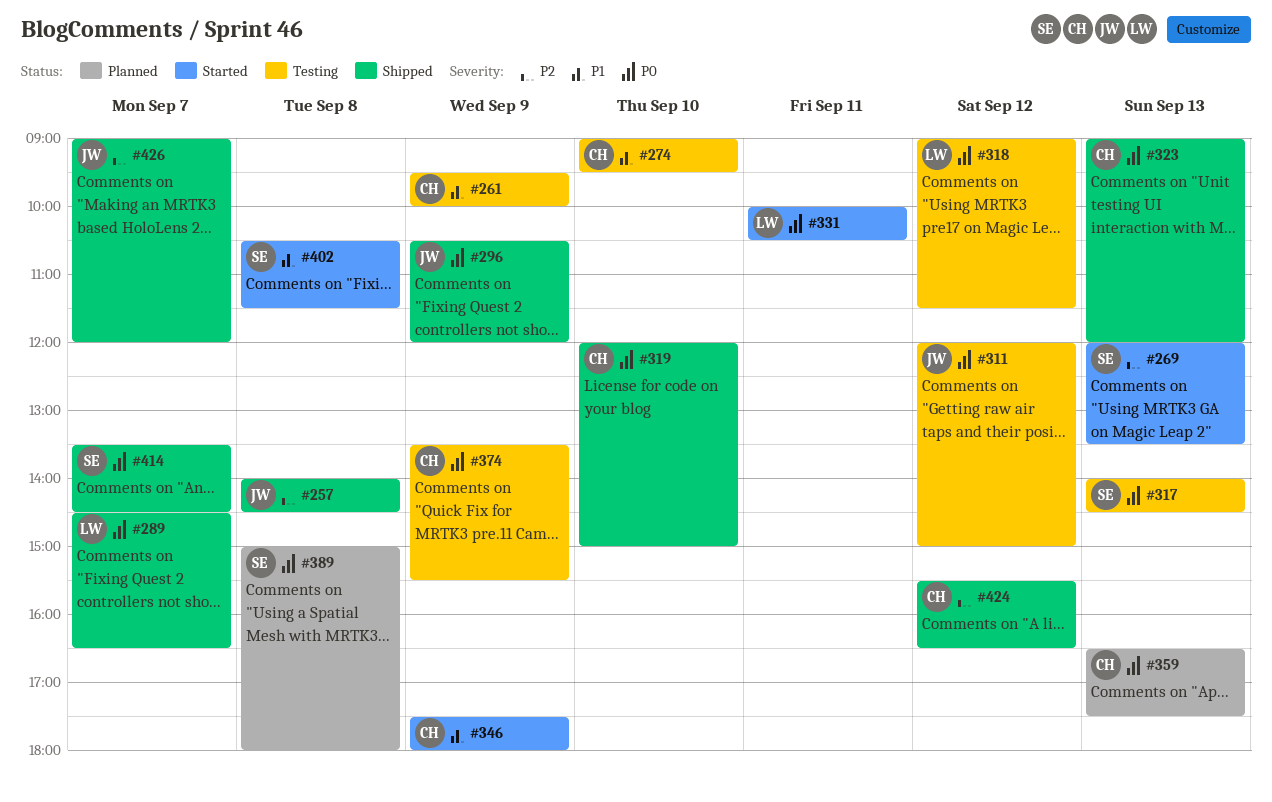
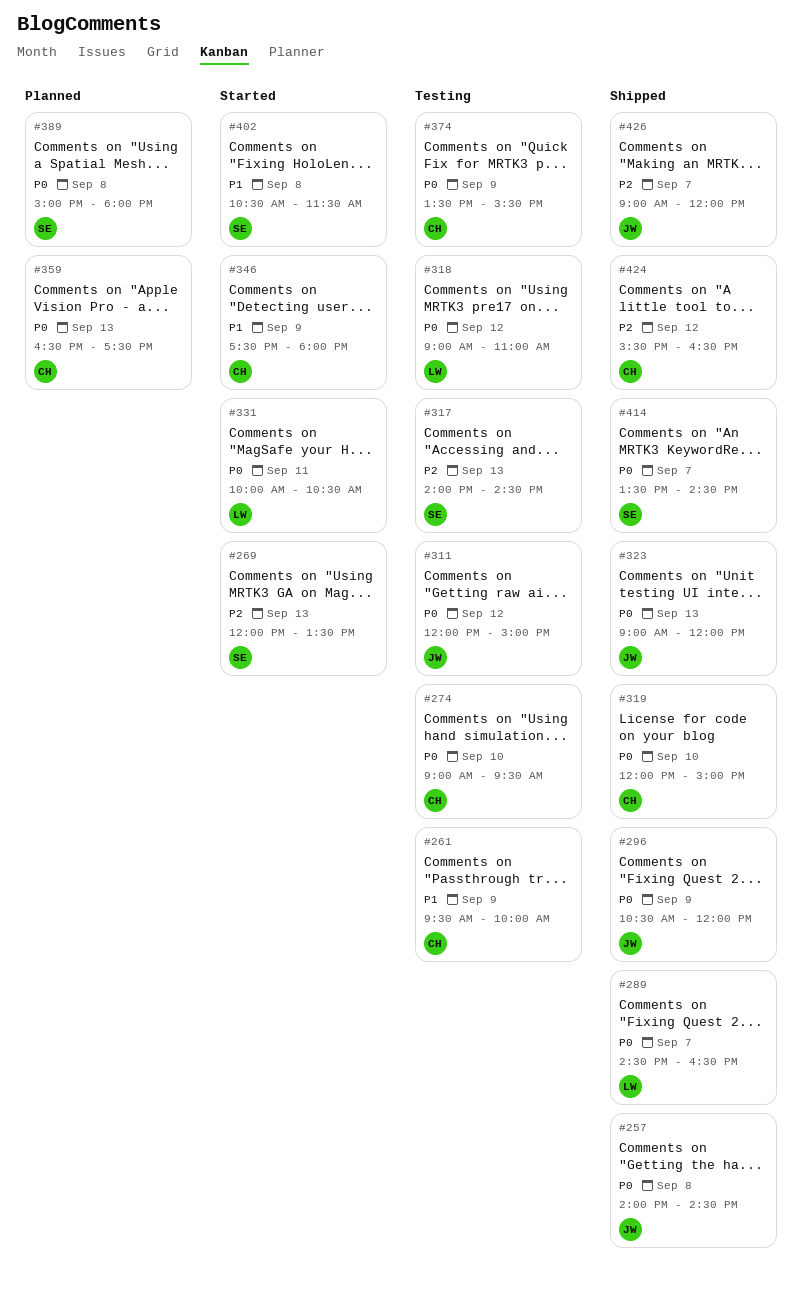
#257, priority: P2 -> P0
#274, priority: P1 -> P0
#317, priority: P0 -> P2
#318, ends: 11:30 -> 11:00
#323, owner: CH -> JW

